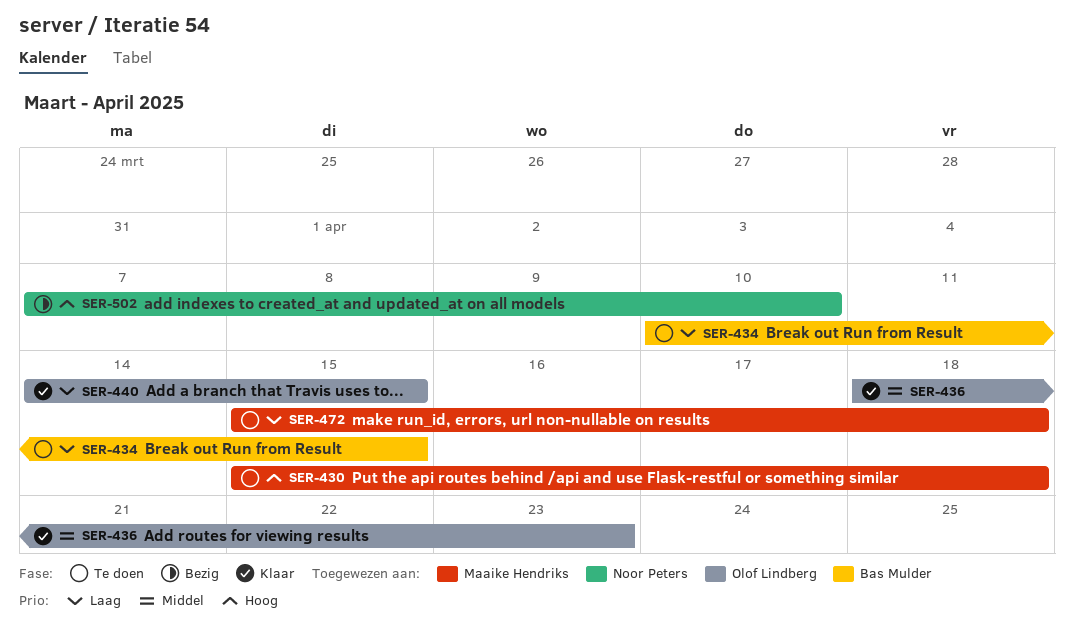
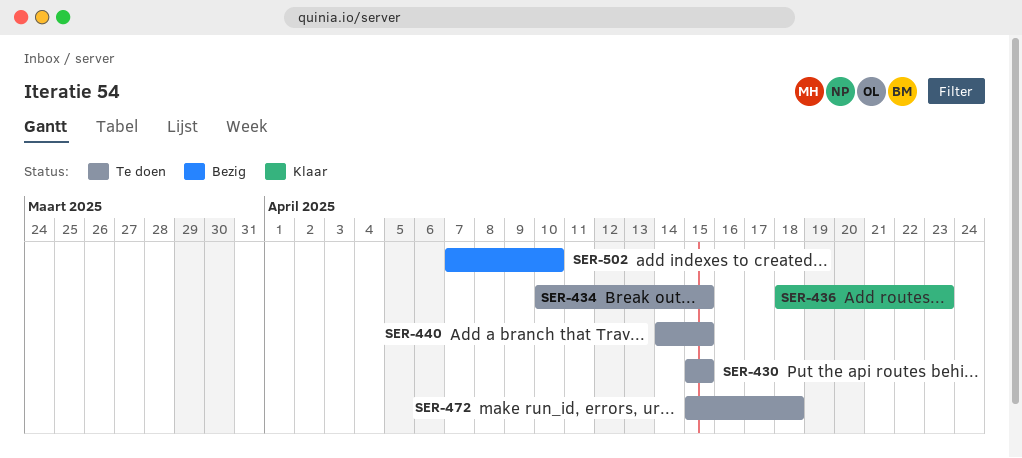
SER-430, due: Apr 18 -> Apr 15
SER-440, status: Klaar -> Te doen

